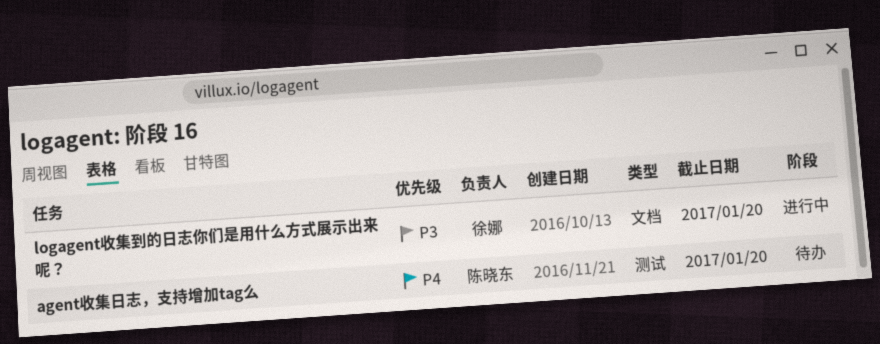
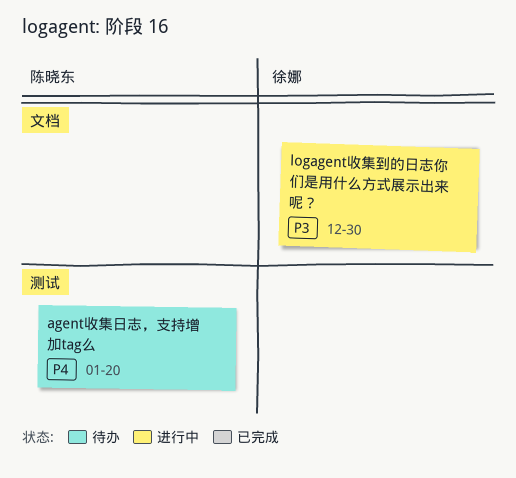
logagent收集到的日志你们是用什么方式展示出来呢？, due: Jan 20 -> Dec 30

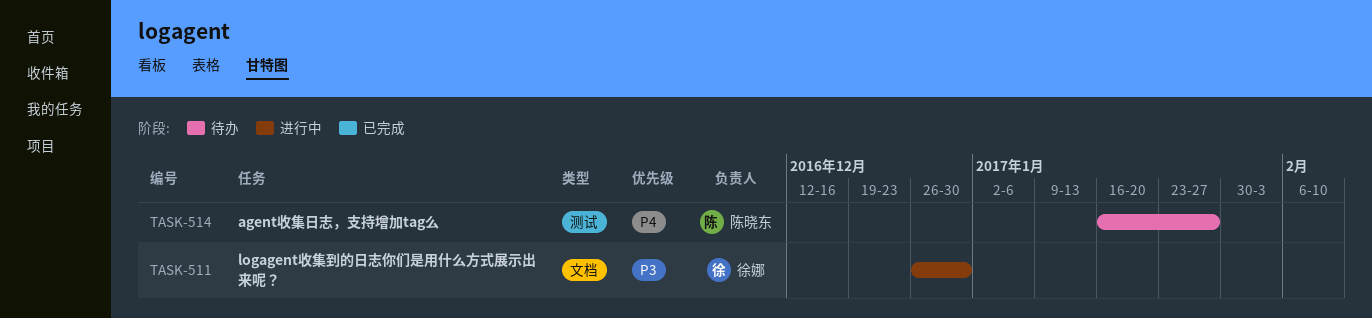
agent收集日志，支持增加tag么, due: Jan 20 -> Jan 27

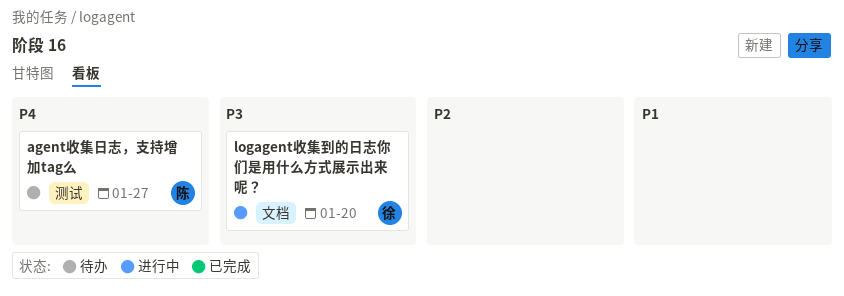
logagent收集到的日志你们是用什么方式展示出来呢？, due: Dec 30 -> Jan 20

